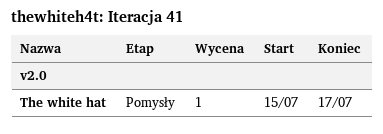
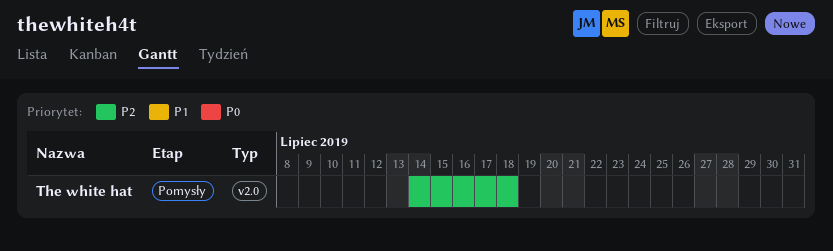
The white hat, start: Jul 15 -> Jul 14
The white hat, due: Jul 17 -> Jul 18

